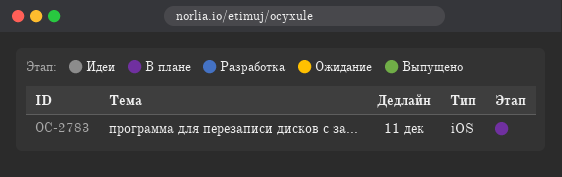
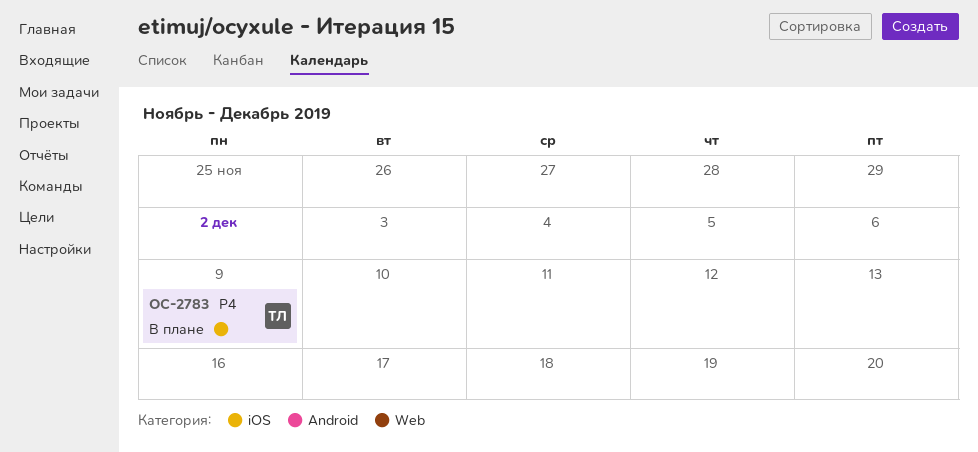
OC-2783, due: Dec 11 -> Dec 9

